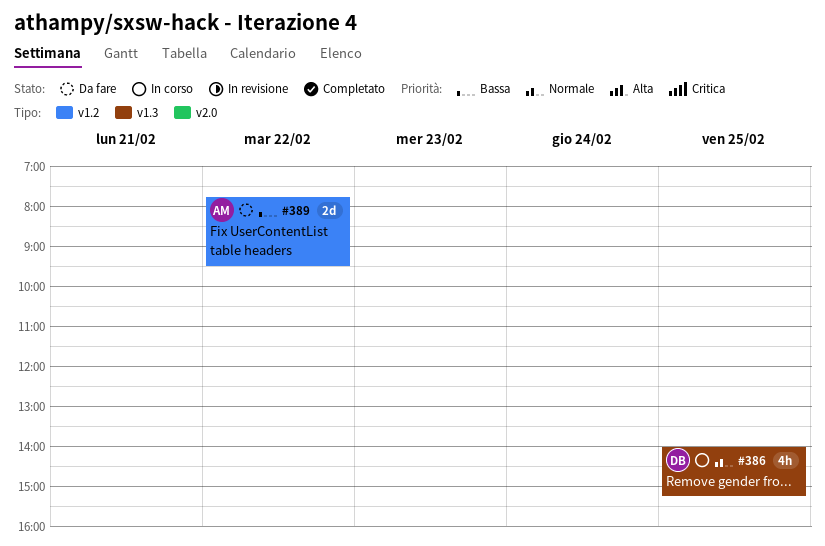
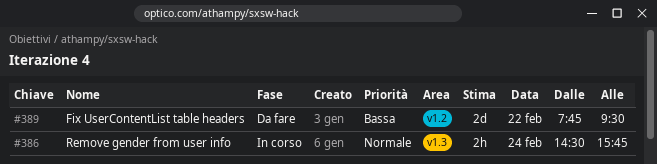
#386, estimate: 4h -> 2h
#386, day: Feb 25 -> Feb 24
#386, begins: 14:00 -> 14:30
#386, ends: 15:15 -> 15:45

